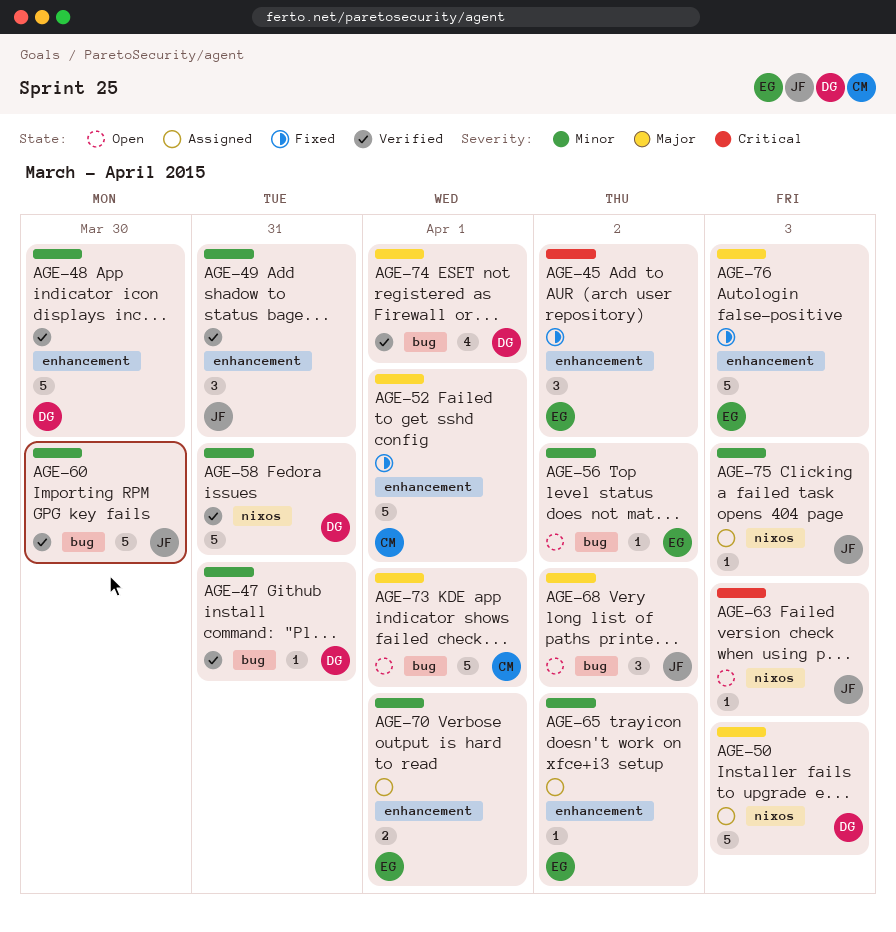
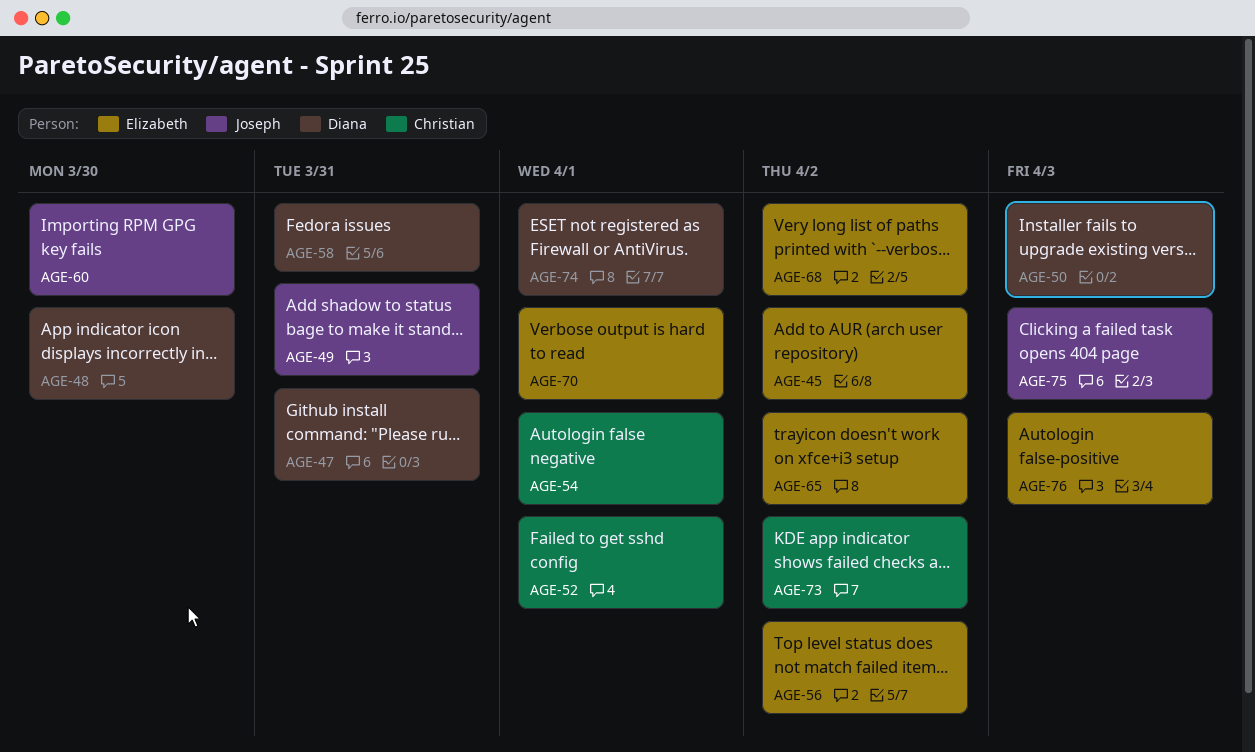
AGE-54: none -> present
AGE-63: present -> none
AGE-68, owner: Joseph -> Elizabeth
AGE-73, due: Apr 1 -> Apr 2

